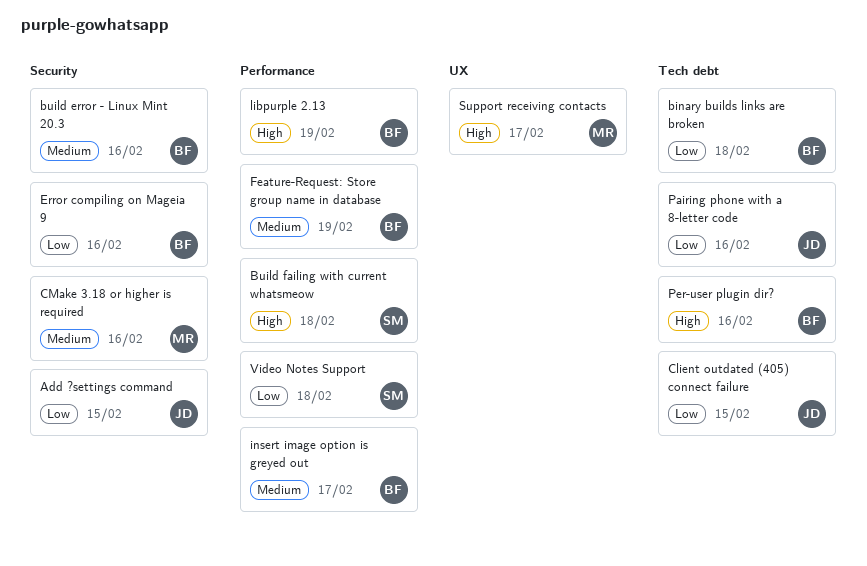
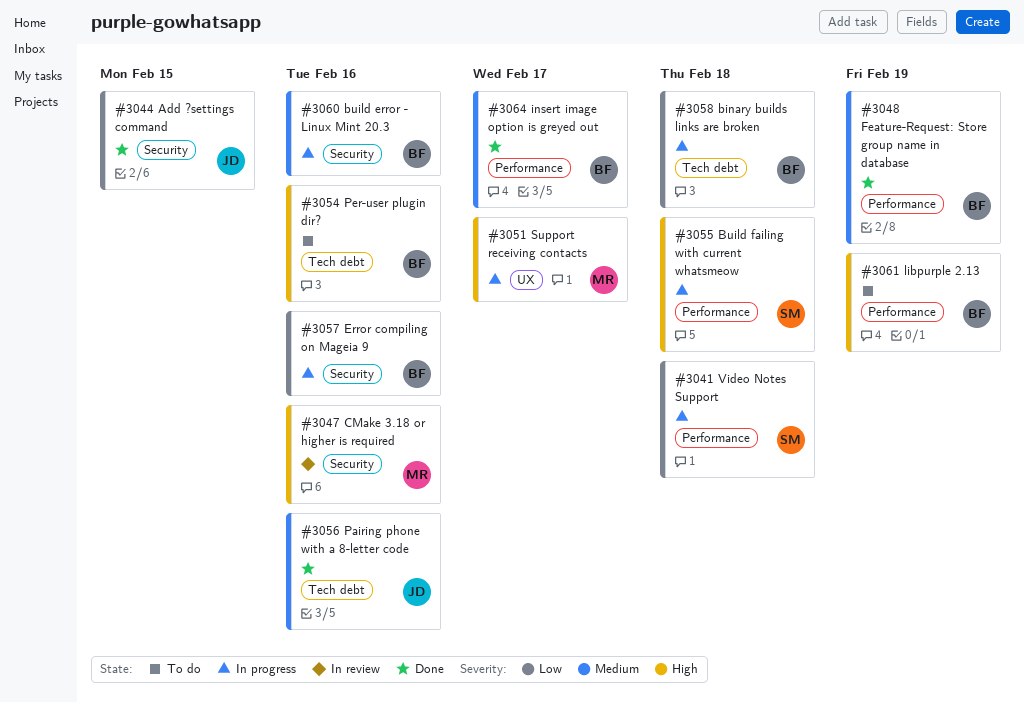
Client outdated (405) connect failure: present -> none
CMake 3.18 or higher is required, priority: Medium -> High
Pairing phone with a 8-letter code, priority: Low -> Medium

